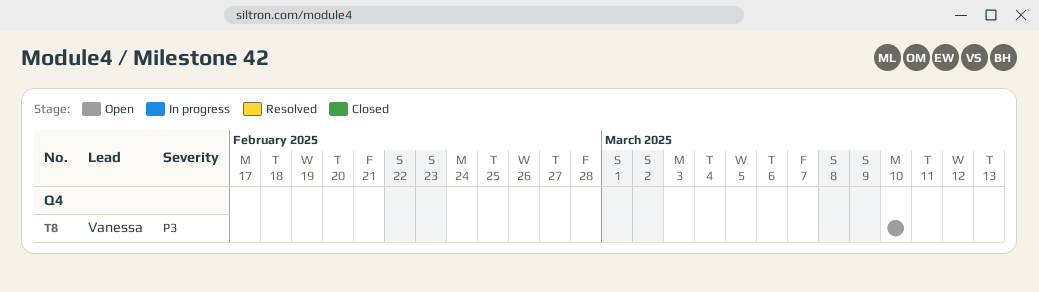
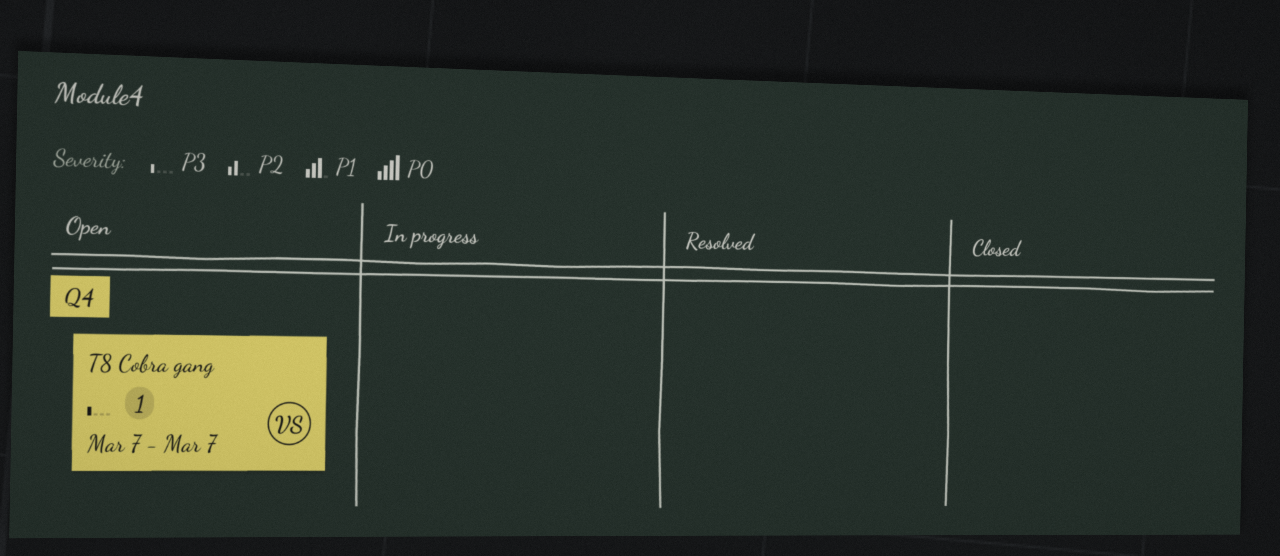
T8, start: Mar 10 -> Mar 7
T8, due: Mar 10 -> Mar 7

